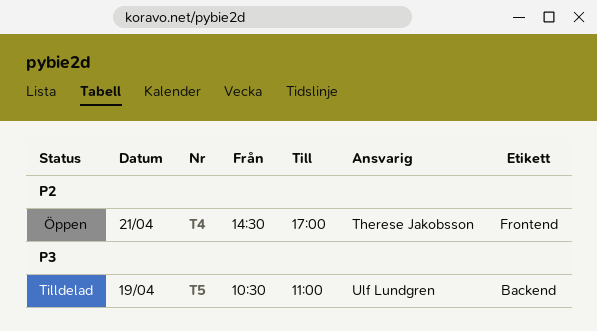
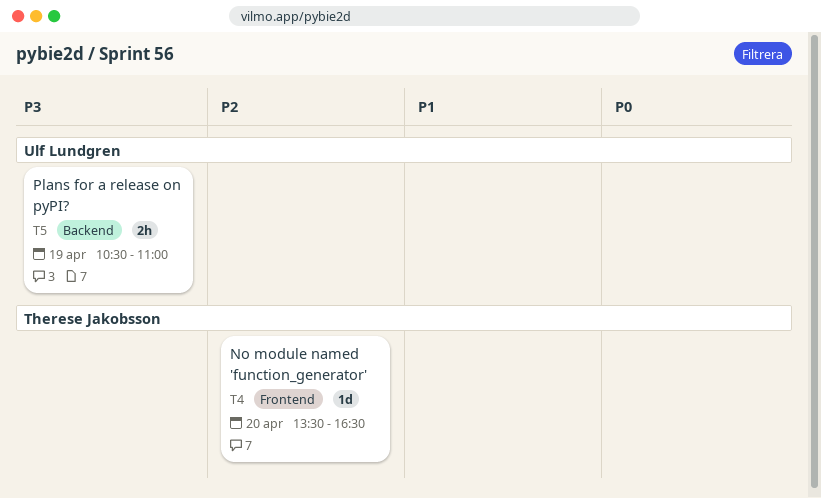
T4, day: Apr 21 -> Apr 20
T4, begins: 14:30 -> 13:30
T4, ends: 17:00 -> 16:30

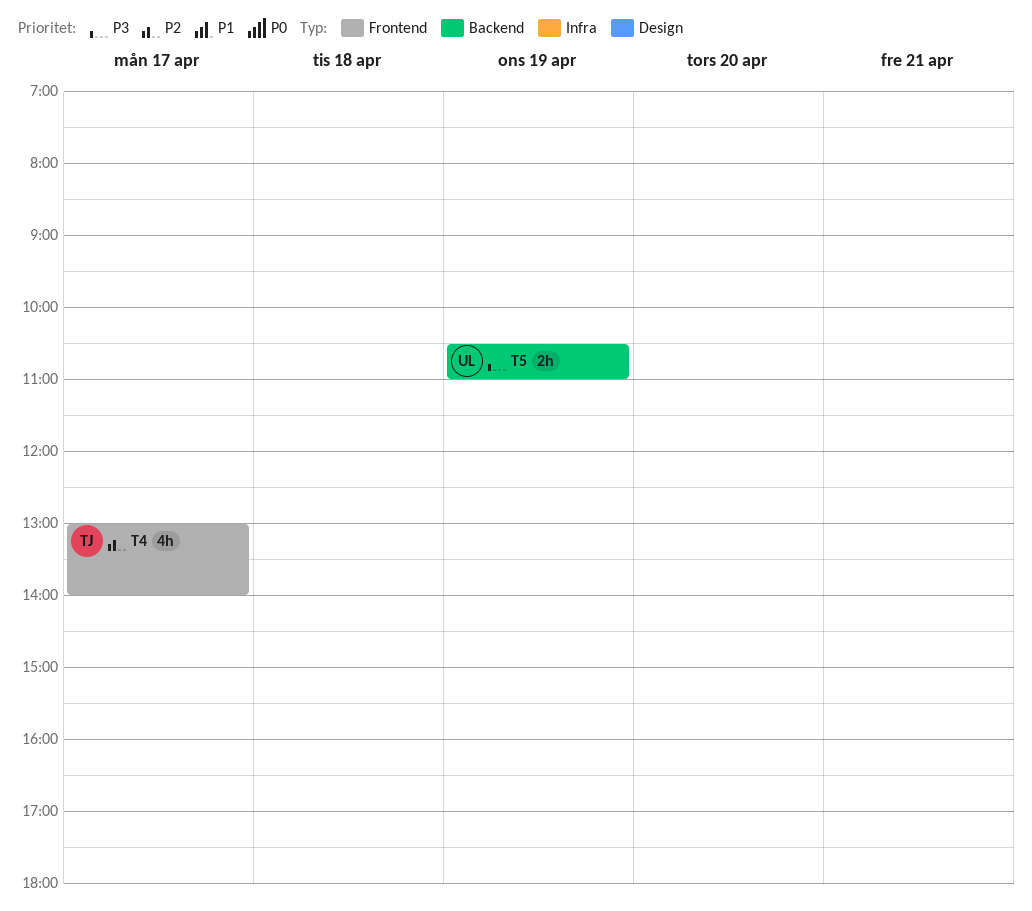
T4, estimate: 1d -> 4h
T4, day: Apr 20 -> Apr 17
T4, begins: 13:30 -> 13:00
T4, ends: 16:30 -> 14:00

